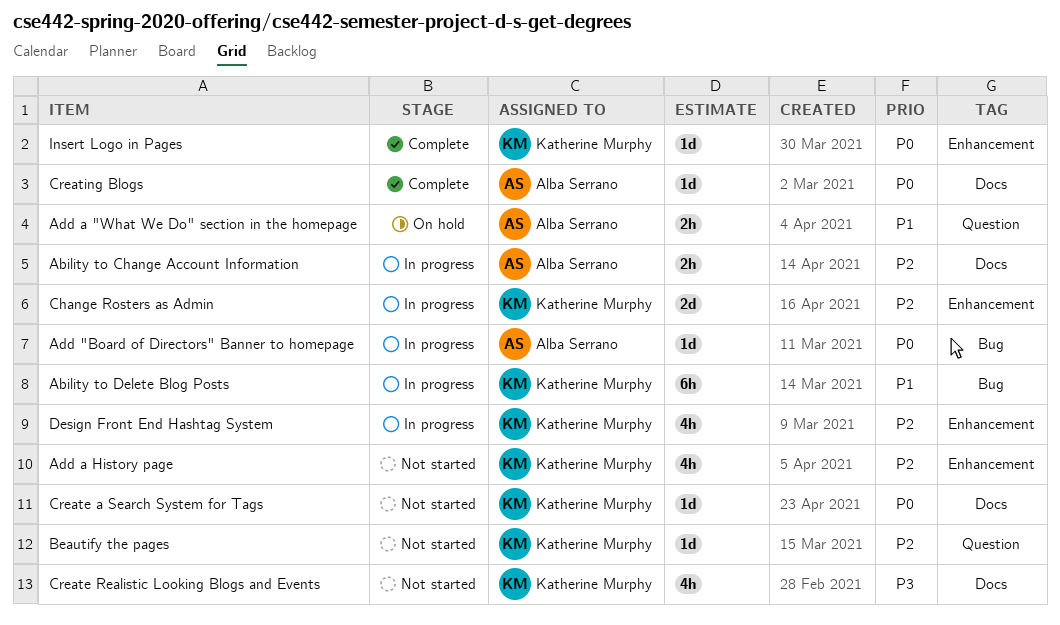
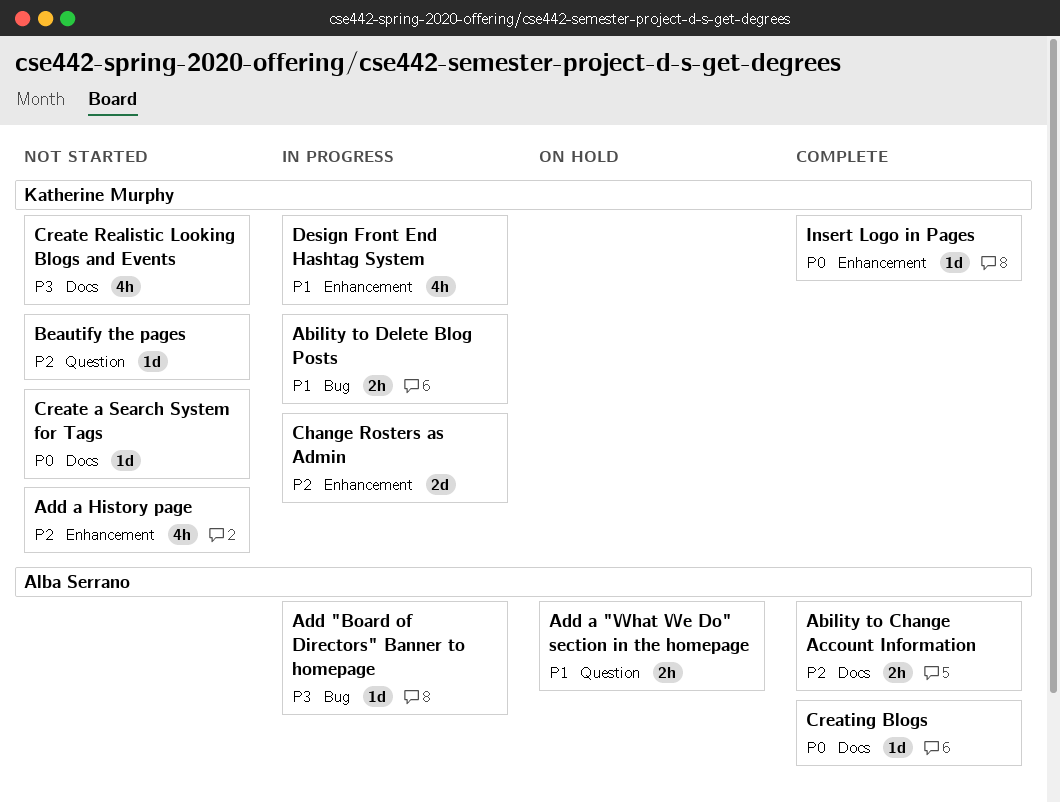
Ability to Change Account Information, status: In progress -> Complete
Ability to Delete Blog Posts, estimate: 6h -> 2h
Add "Board of Directors" Banner to homepage, priority: P0 -> P3
Design Front End Hashtag System, priority: P2 -> P1

